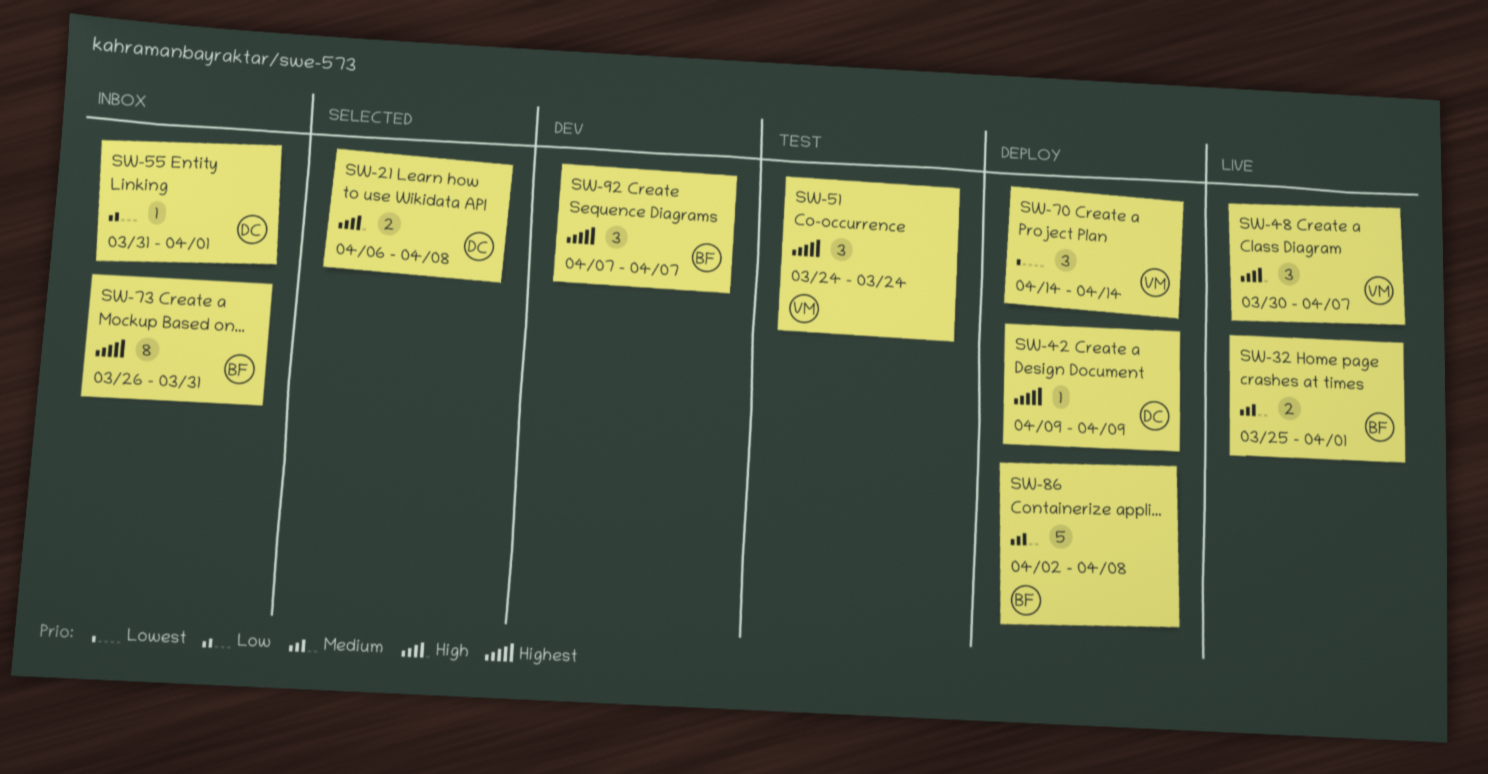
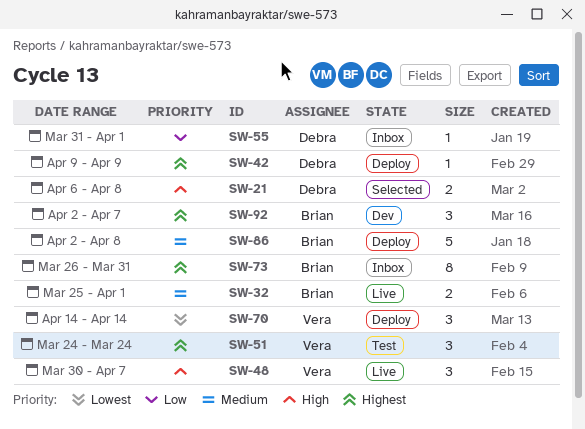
SW-92, start: Apr 7 -> Apr 2

